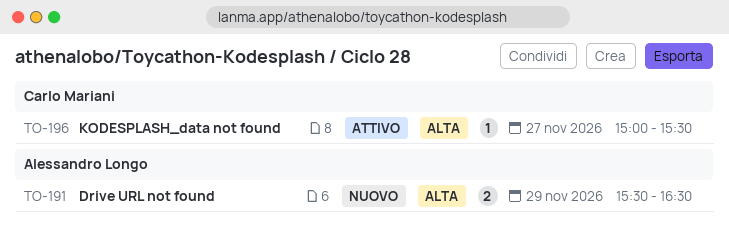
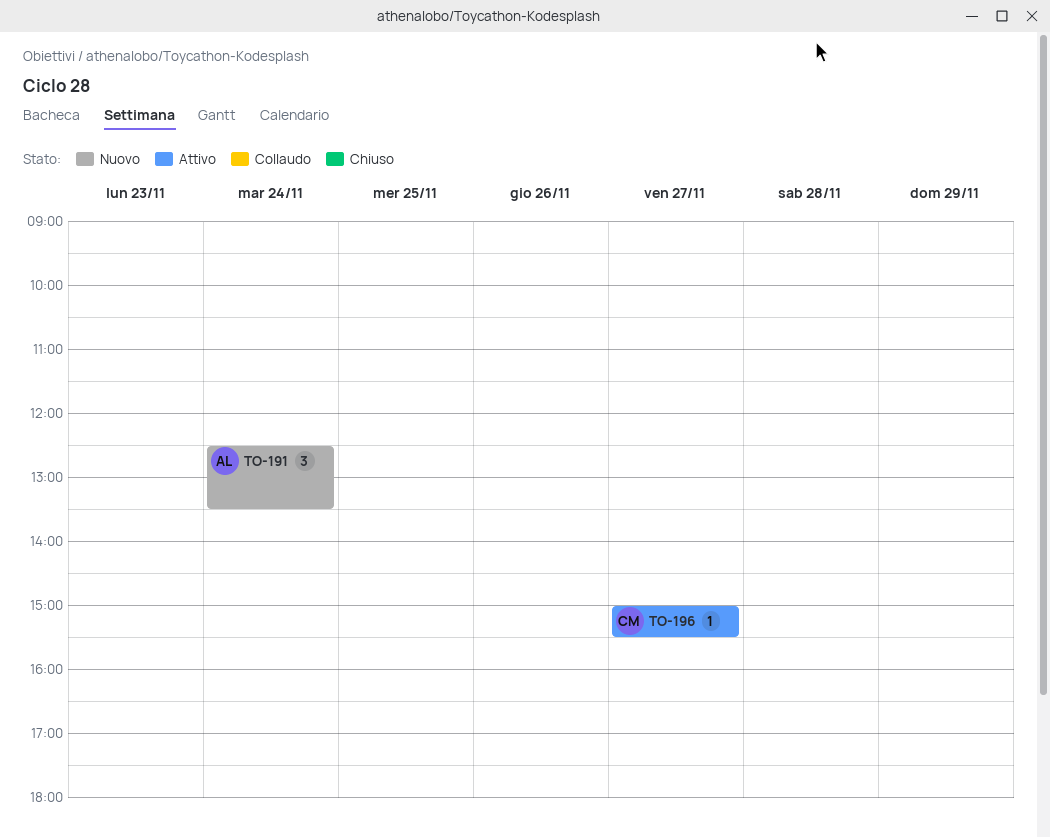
TO-191, estimate: 2 -> 3
TO-191, day: Nov 29 -> Nov 24
TO-191, begins: 15:30 -> 12:30
TO-191, ends: 16:30 -> 13:30

